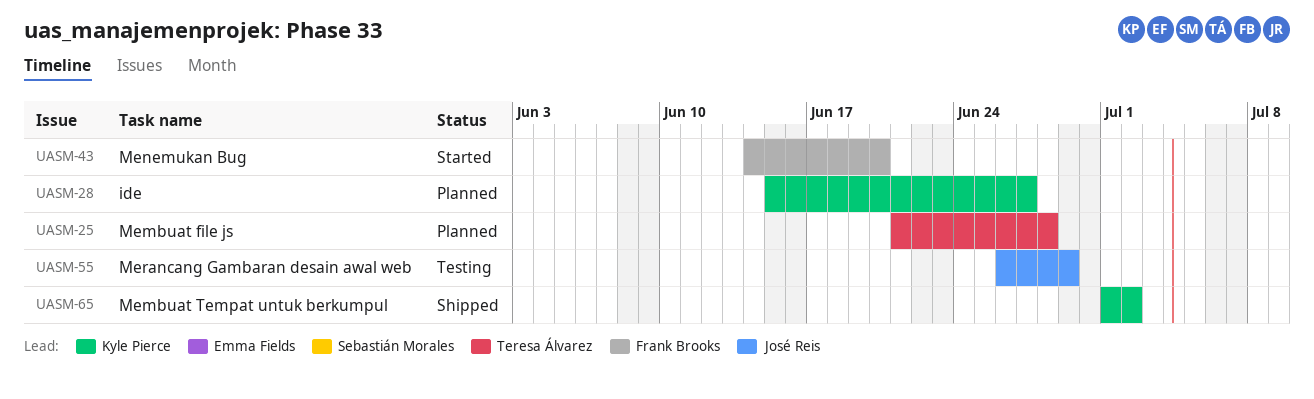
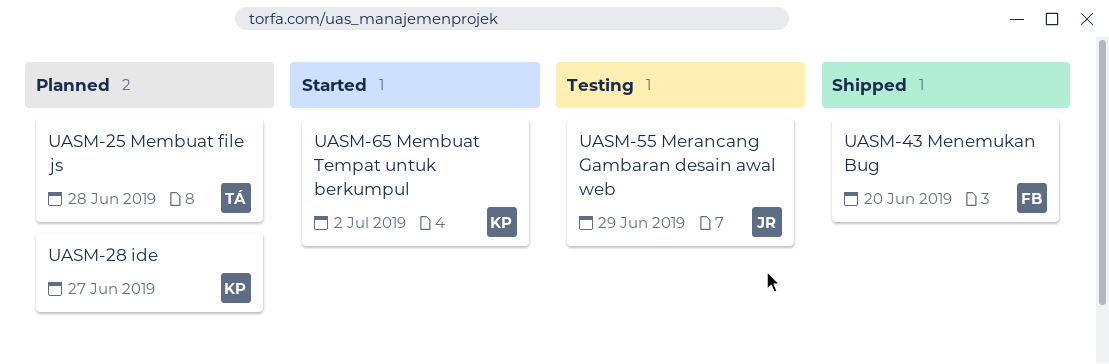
UASM-43, status: Started -> Shipped
UASM-65, status: Shipped -> Started

